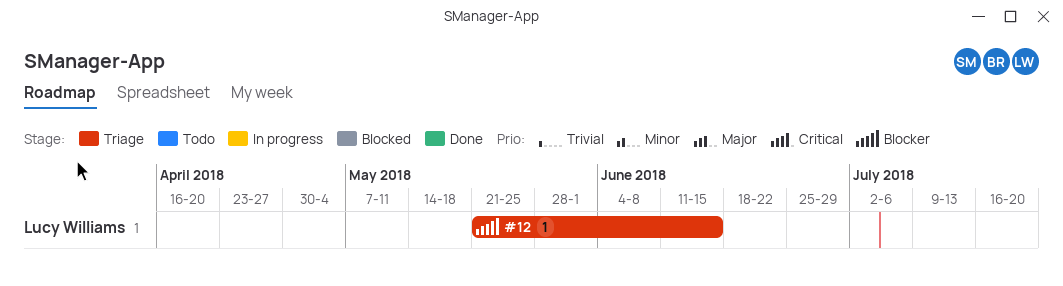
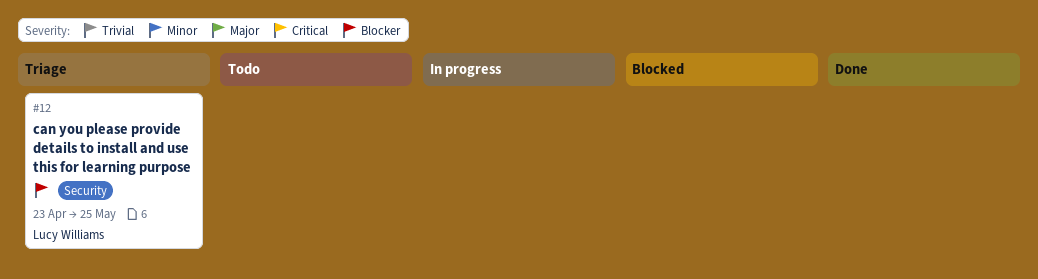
#12, start: May 21 -> Apr 23
#12, due: Jun 15 -> May 25

